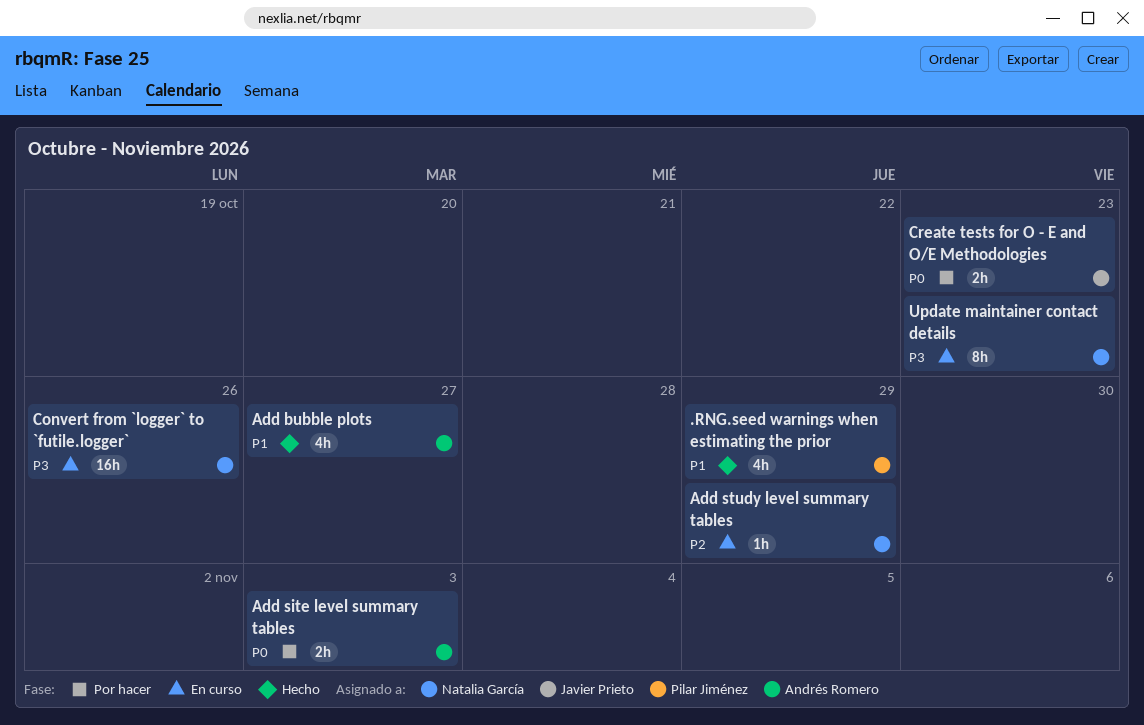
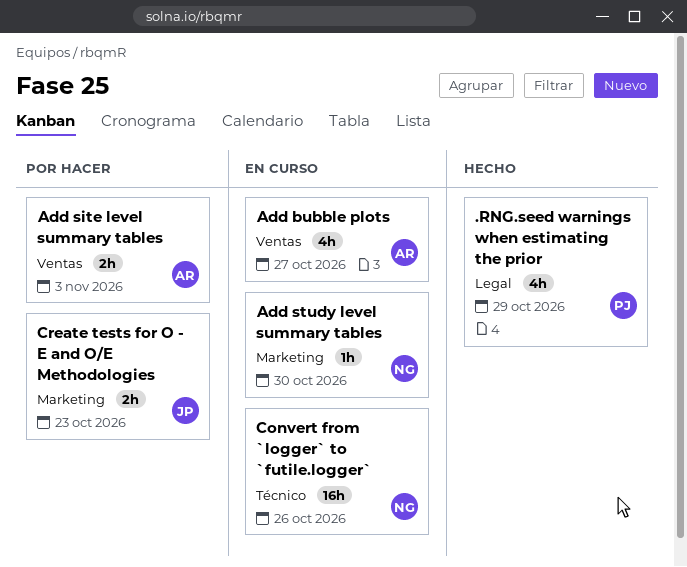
Add bubble plots, status: Hecho -> En curso
Add study level summary tables, due: Oct 29 -> Oct 30
Update maintainer contact details: present -> none

